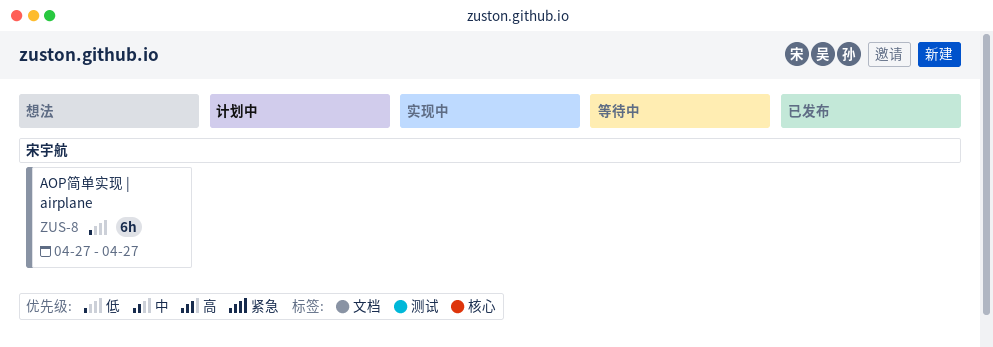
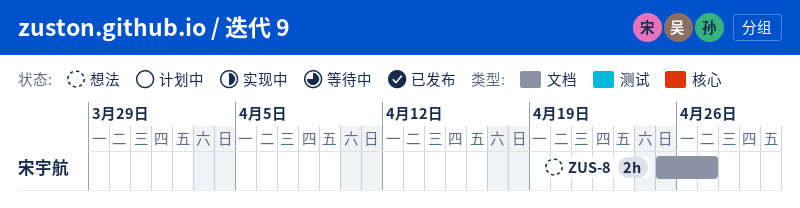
ZUS-8, estimate: 6h -> 2h
ZUS-8, start: Apr 27 -> Apr 25

